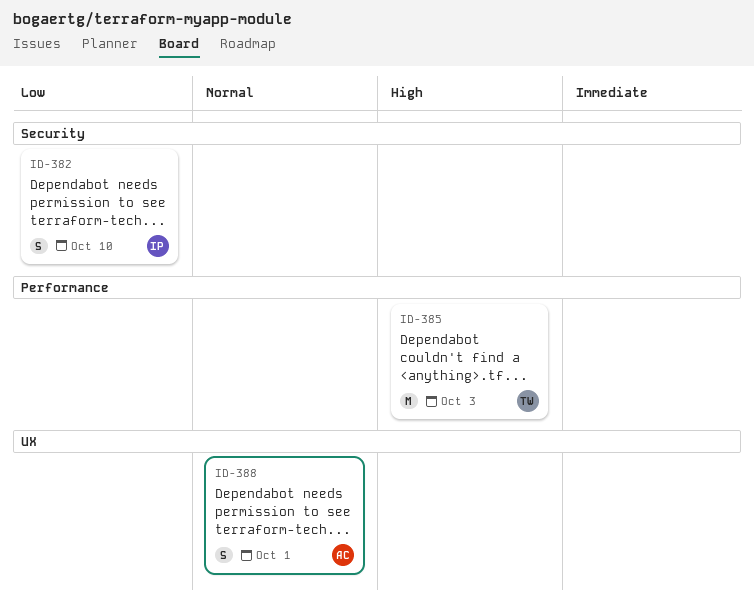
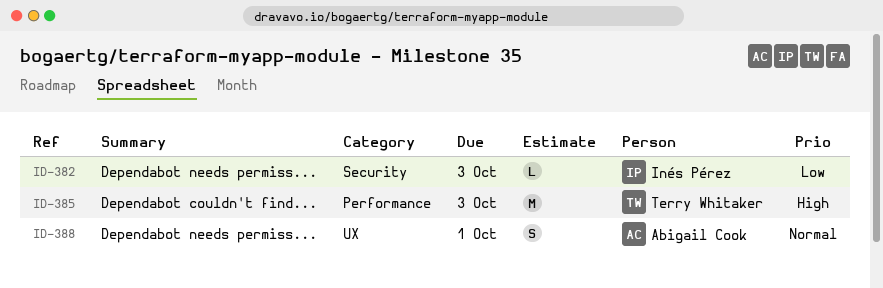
ID-382, estimate: S -> L
ID-382, due: Oct 10 -> Oct 3

